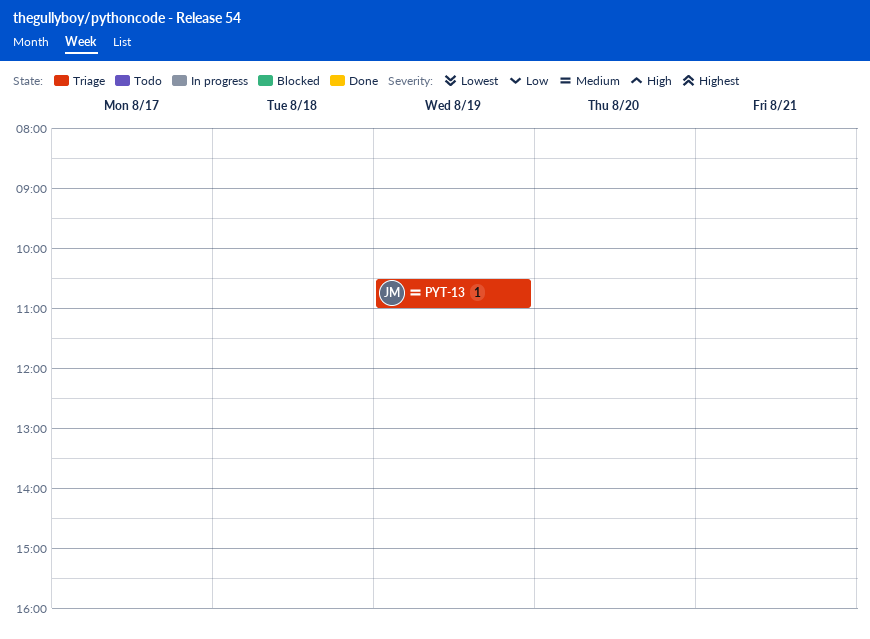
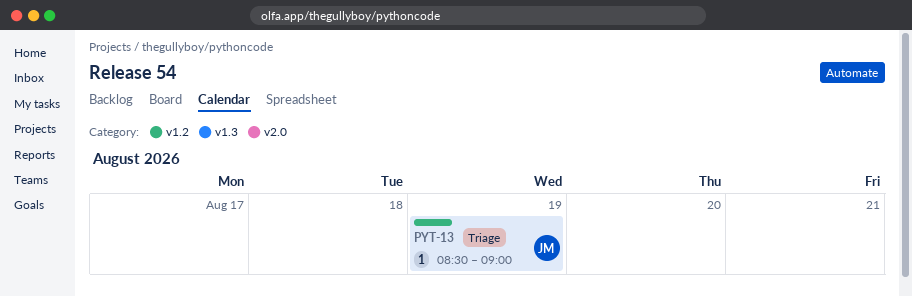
PYT-13, begins: 10:30 -> 08:30
PYT-13, ends: 11:00 -> 09:00

